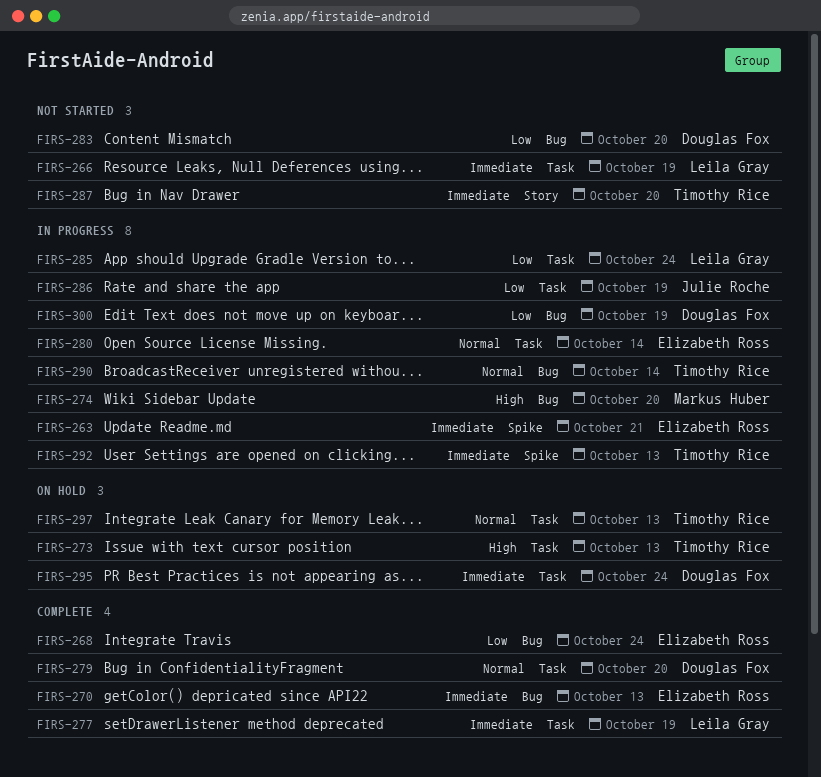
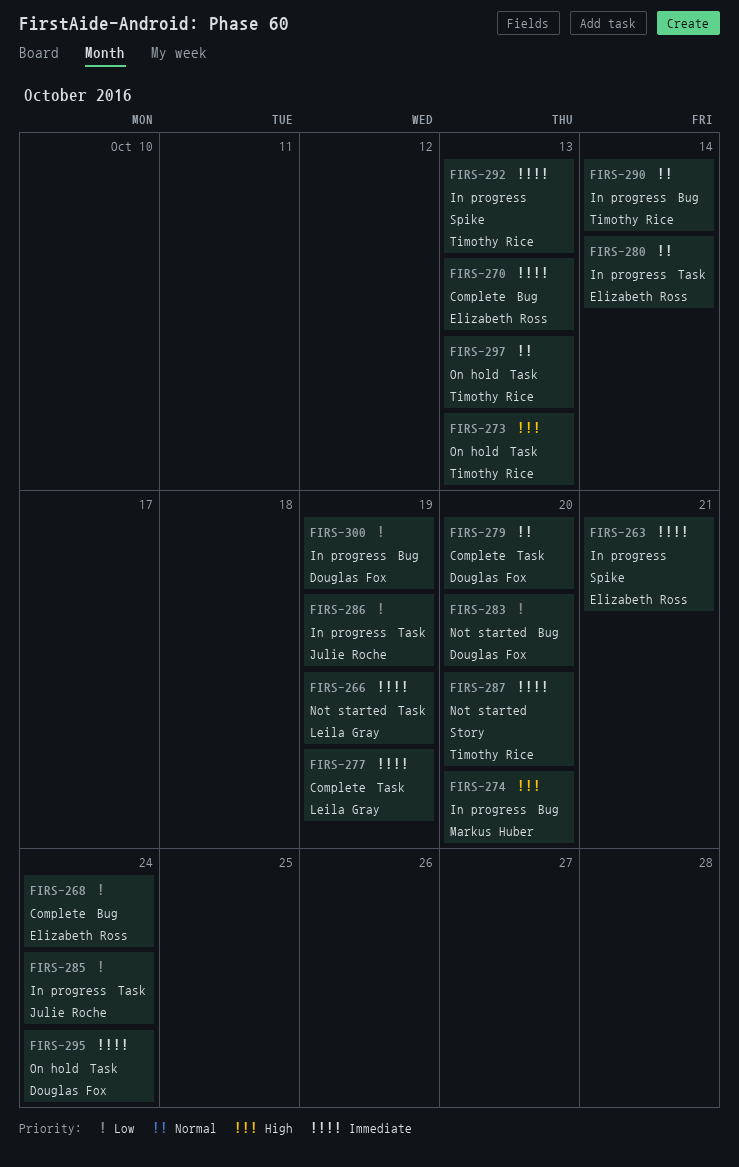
FIRS-285, owner: Leila Gray -> Julie Roche

